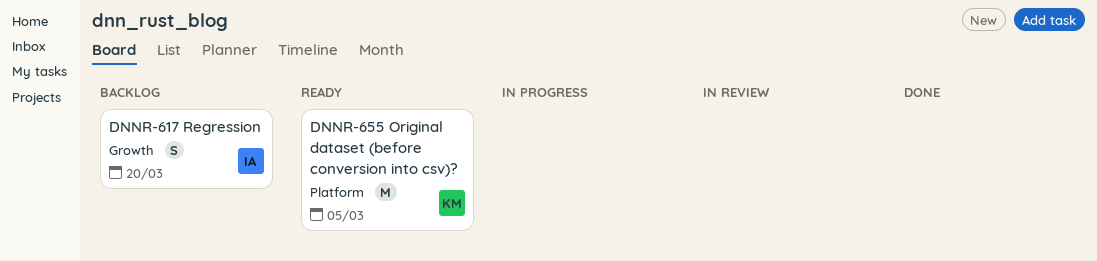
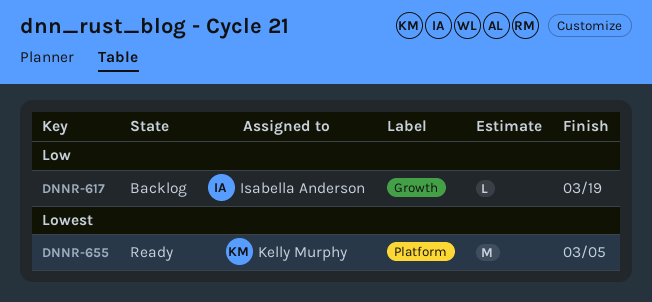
DNNR-617, estimate: S -> L
DNNR-617, due: Mar 20 -> Mar 19

